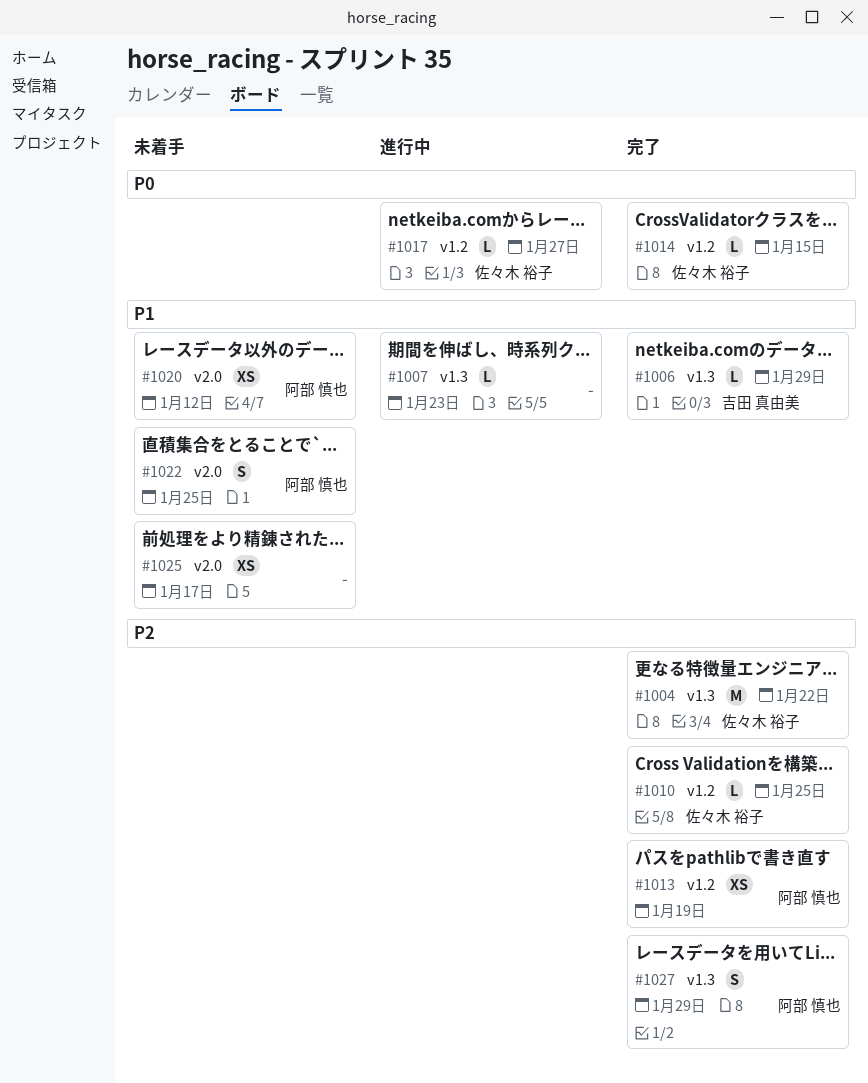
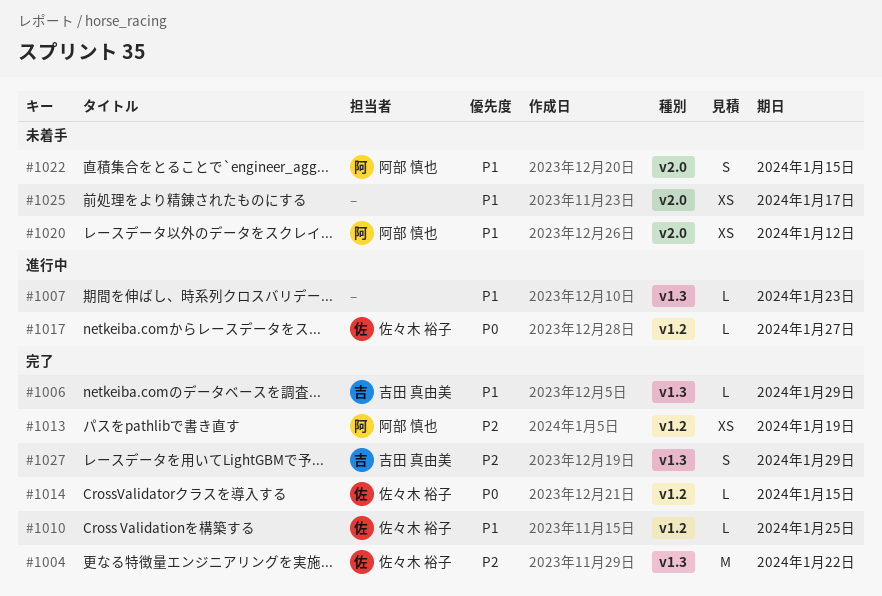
#1010, priority: P2 -> P1
#1022, due: Jan 25 -> Jan 15
#1027, owner: 阿部 慎也 -> 吉田 真由美

